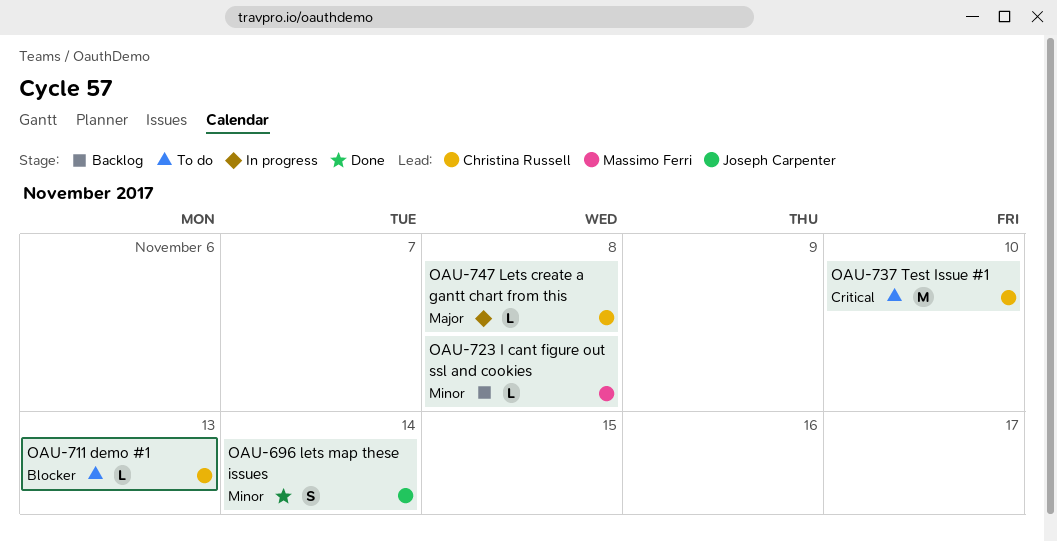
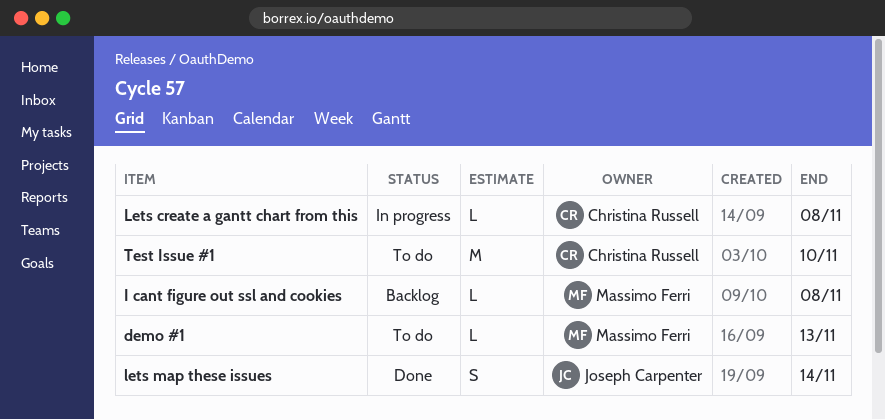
demo #1, owner: Christina Russell -> Massimo Ferri

